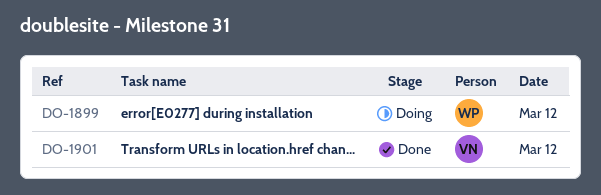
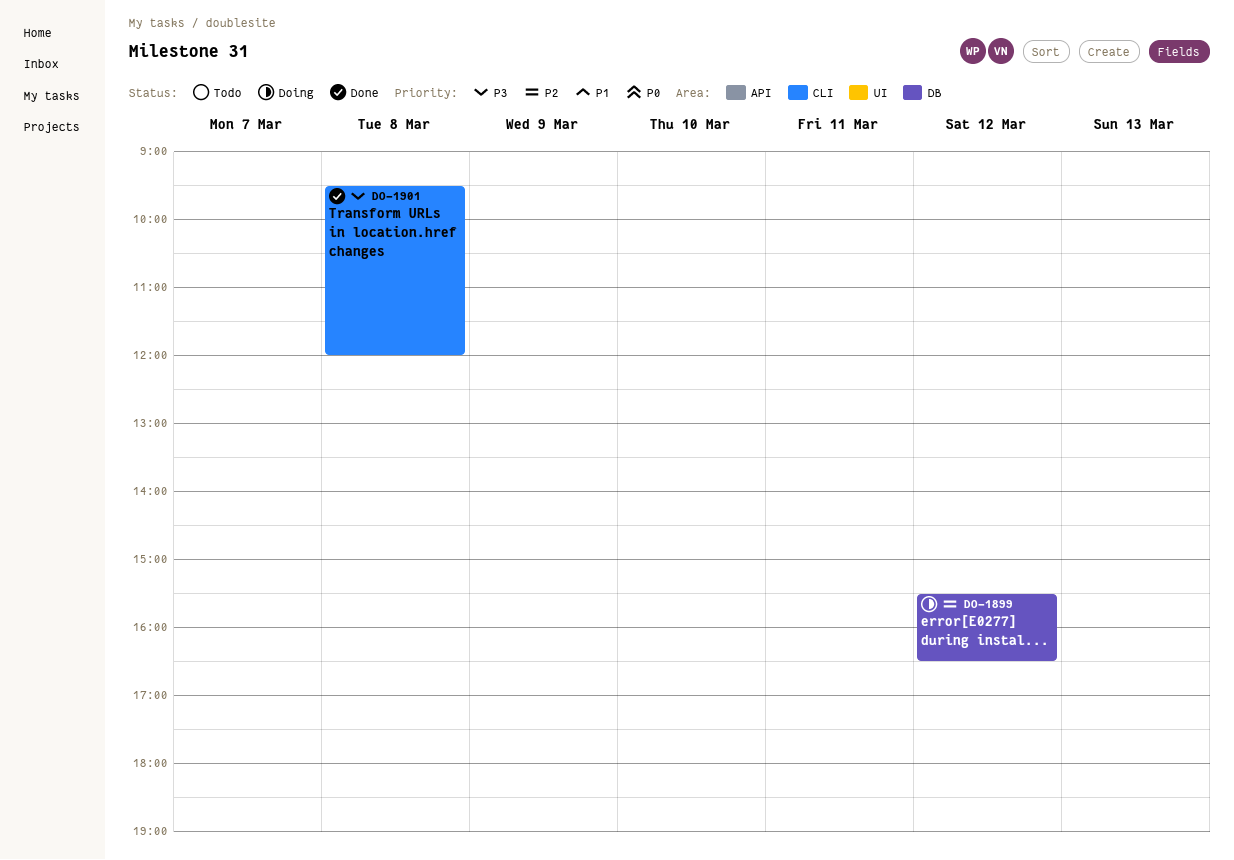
DO-1901, day: Mar 12 -> Mar 8

